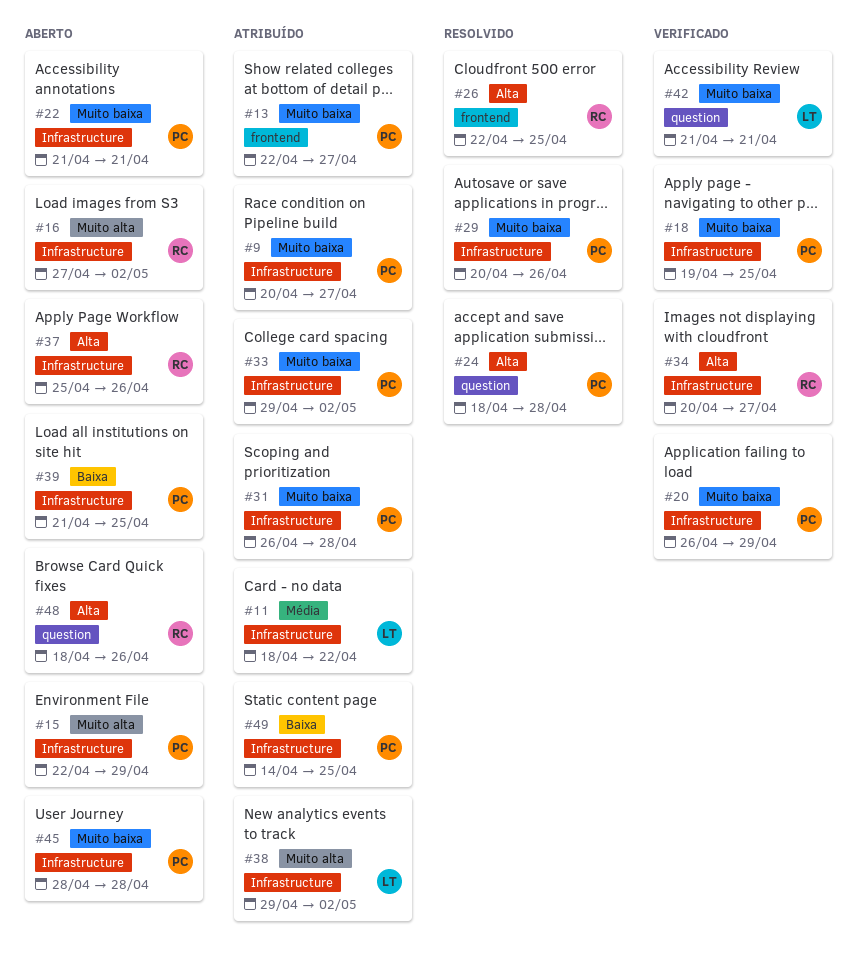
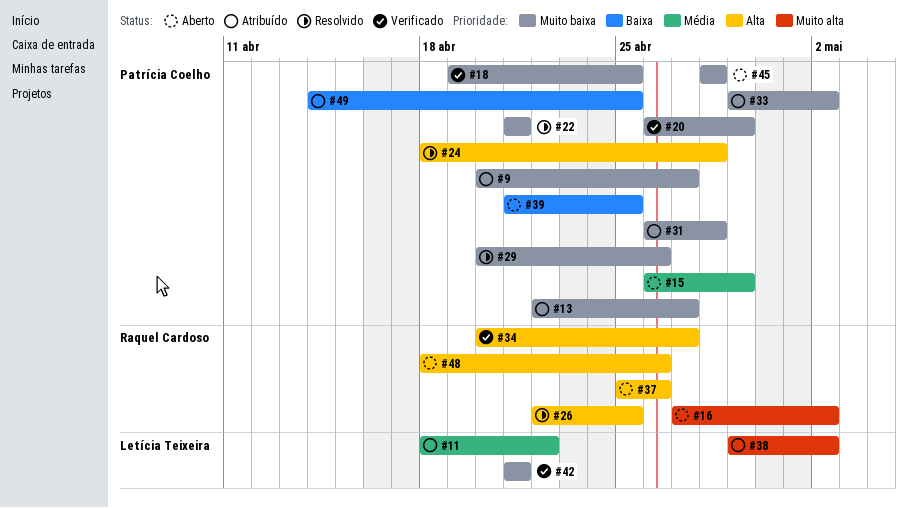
#15, priority: Muito alta -> Média
#15, start: Apr 22 -> Apr 26
#22, status: Aberto -> Resolvido

